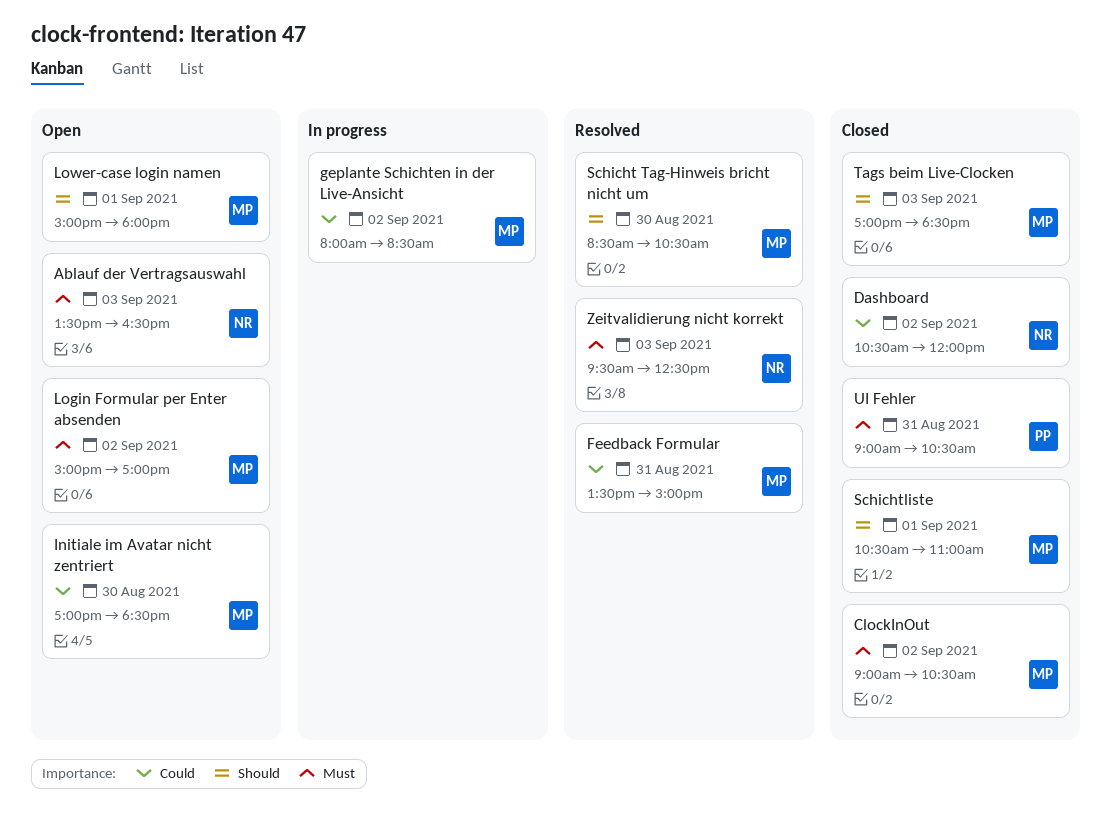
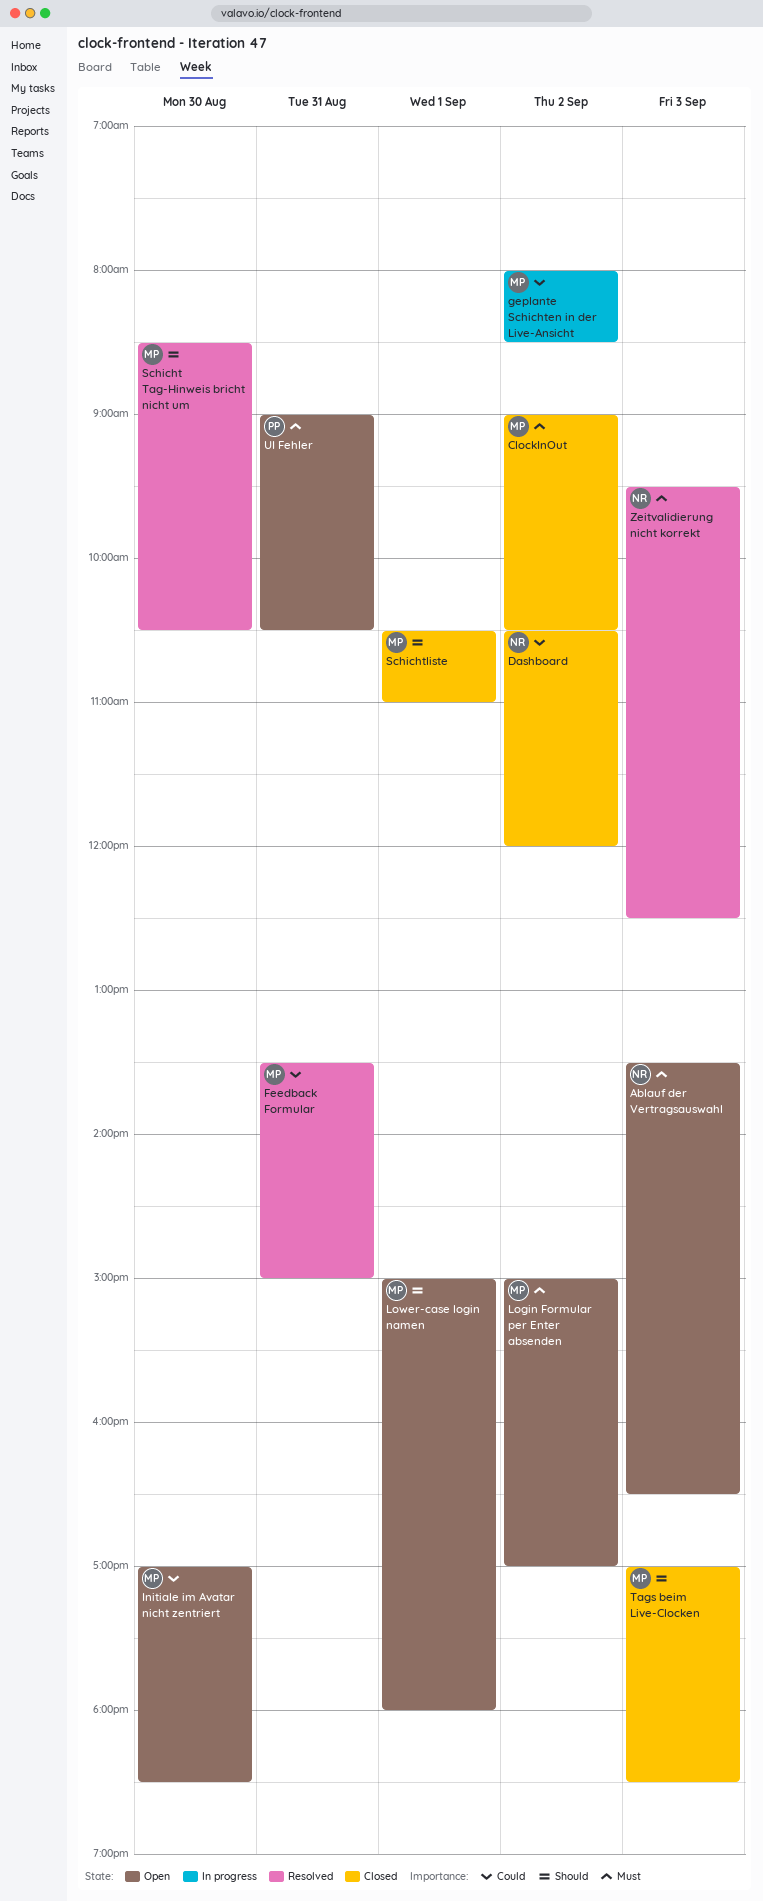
UI Fehler, status: Closed -> Open

